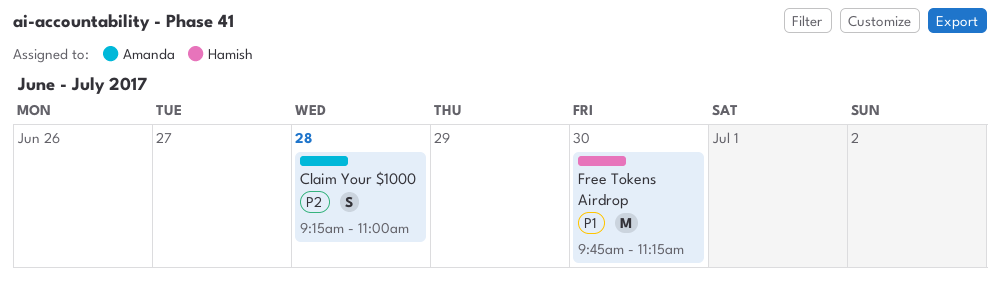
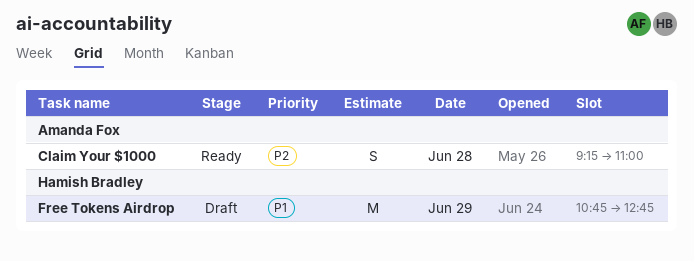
Free Tokens Airdrop, day: Jun 30 -> Jun 29
Free Tokens Airdrop, begins: 09:45 -> 10:45
Free Tokens Airdrop, ends: 11:15 -> 12:45

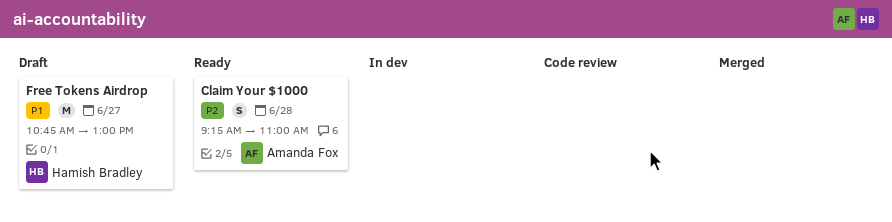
Free Tokens Airdrop, day: Jun 29 -> Jun 27
Free Tokens Airdrop, ends: 12:45 -> 13:00

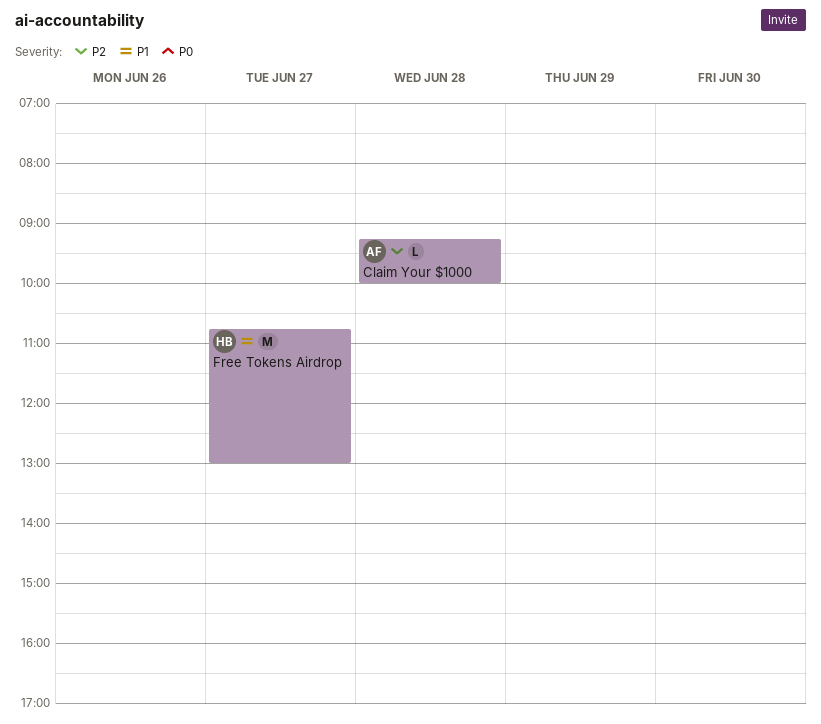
Claim Your $1000, estimate: S -> L
Claim Your $1000, ends: 11:00 -> 10:00

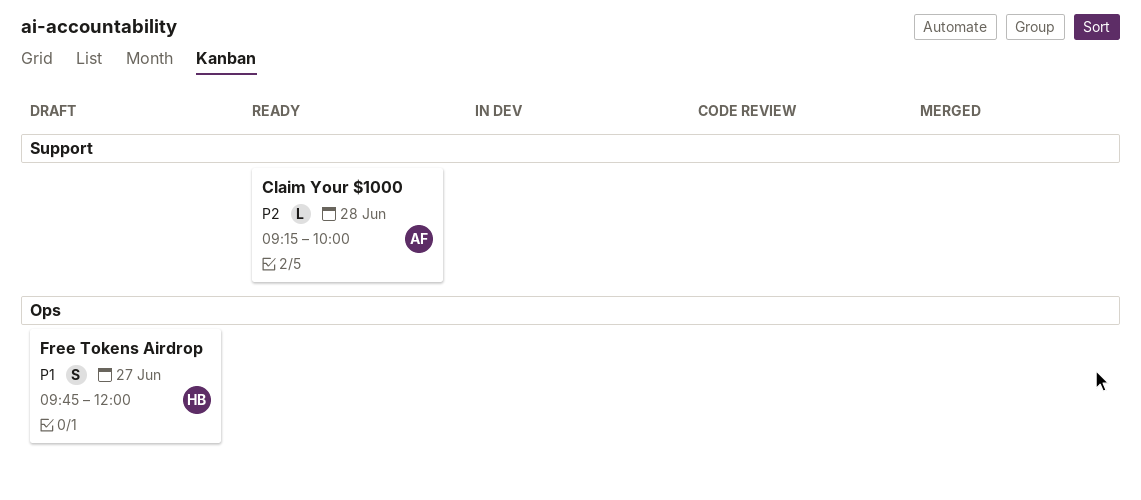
Free Tokens Airdrop, estimate: M -> S
Free Tokens Airdrop, begins: 10:45 -> 09:45
Free Tokens Airdrop, ends: 13:00 -> 12:00

